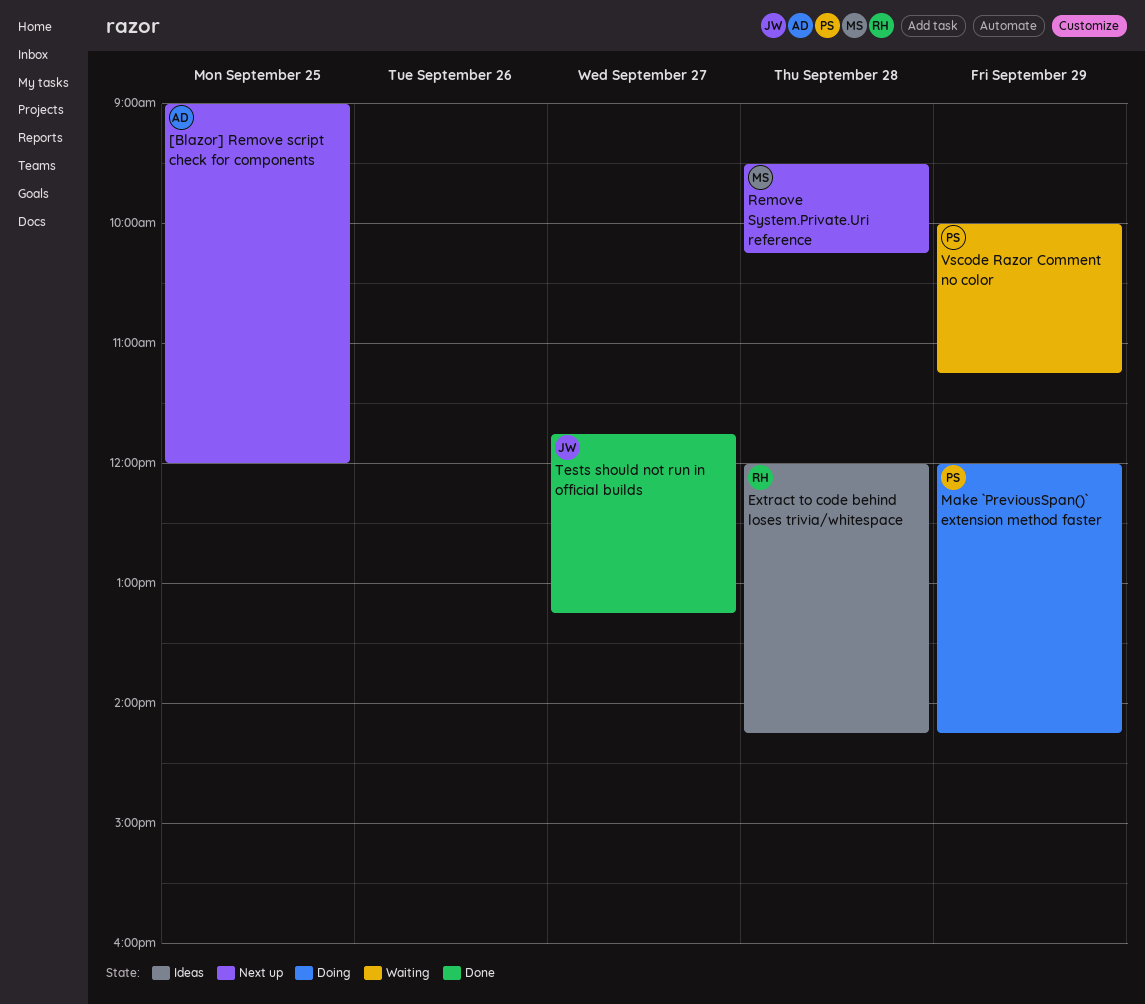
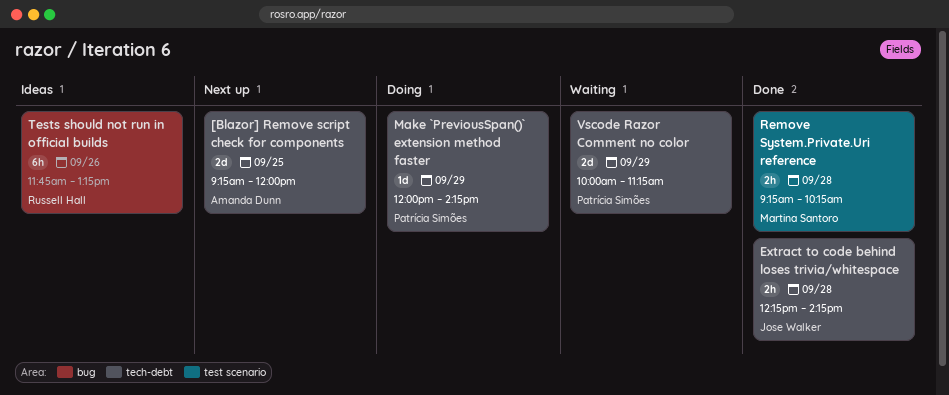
[Blazor] Remove script check for components, begins: 09:00 -> 09:15
Extract to code behind loses trivia/whitespace, status: Ideas -> Done
Extract to code behind loses trivia/whitespace, owner: Russell Hall -> Jose Walker
Extract to code behind loses trivia/whitespace, begins: 12:00 -> 12:15
Remove System.Private.Uri reference, status: Next up -> Done
Remove System.Private.Uri reference, begins: 09:30 -> 09:15
Tests should not run in official builds, status: Done -> Ideas
Tests should not run in official builds, owner: Jose Walker -> Russell Hall
Tests should not run in official builds, day: Sep 27 -> Sep 26

